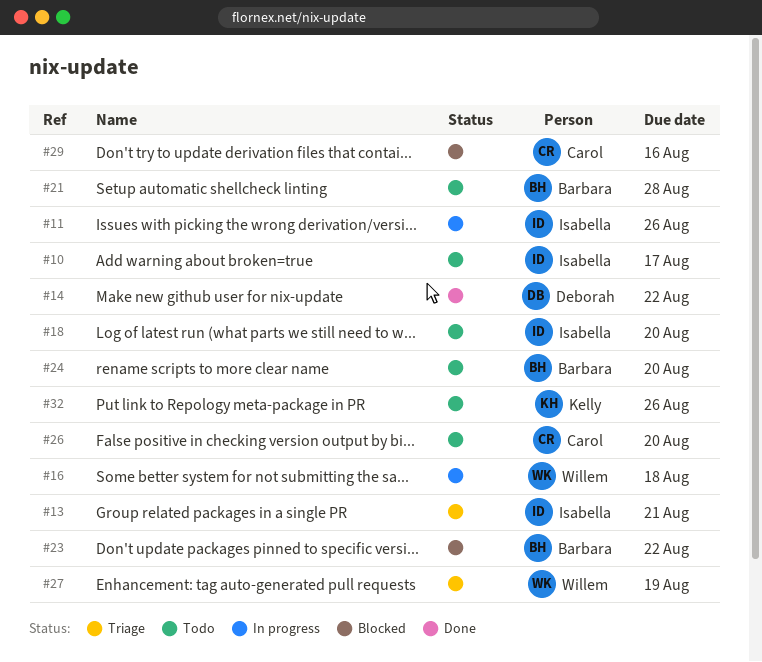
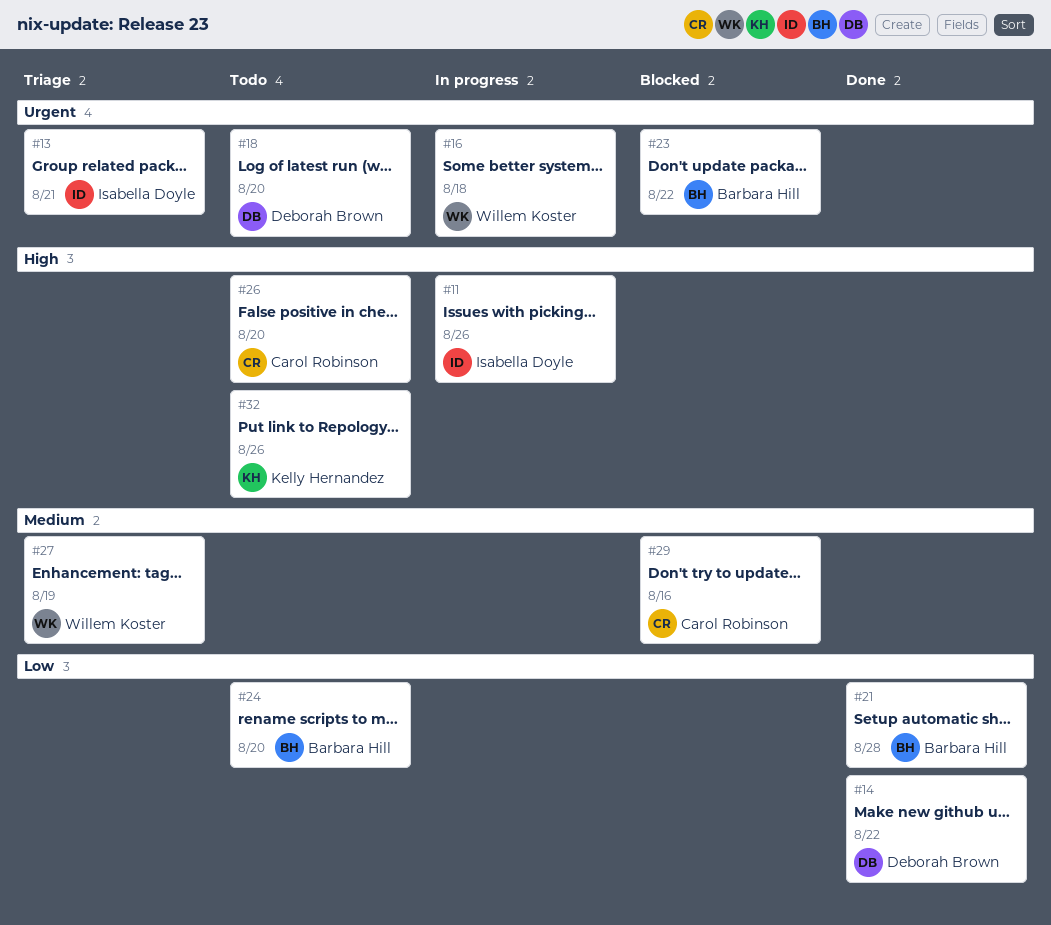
#10: present -> none
#18, owner: Isabella Doyle -> Deborah Brown
#21, status: Todo -> Done

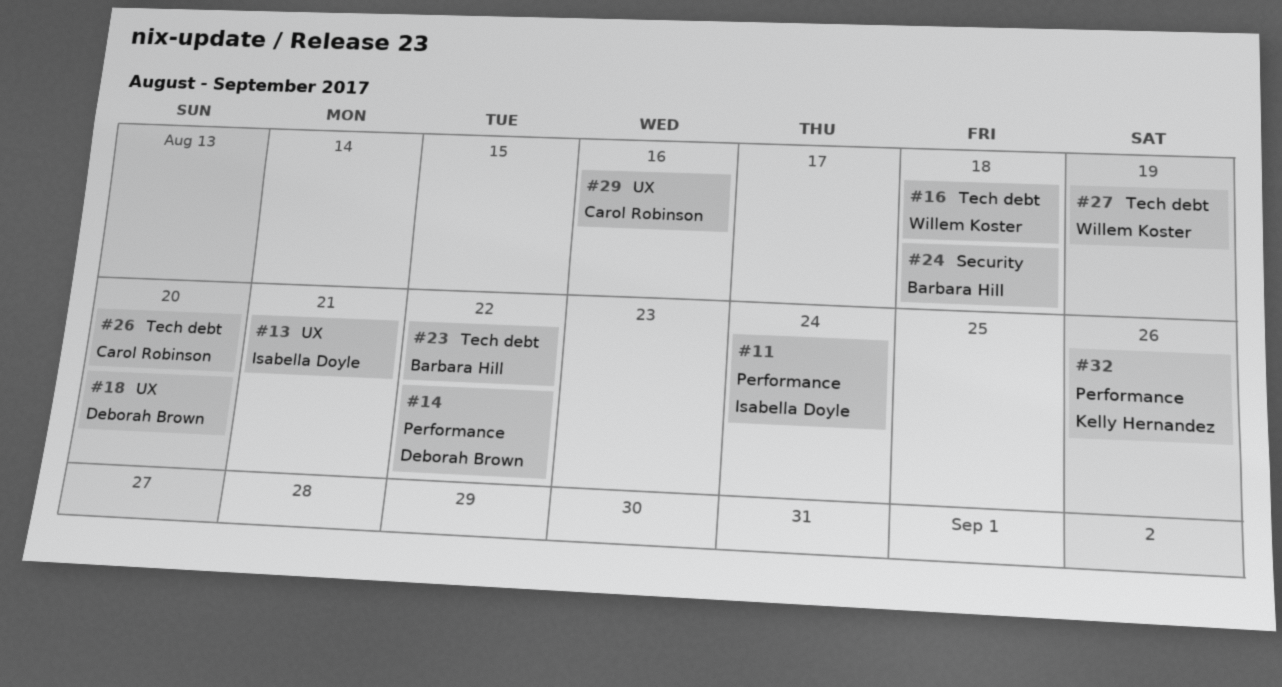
#11, due: Aug 26 -> Aug 24
#21: present -> none
#24, due: Aug 20 -> Aug 18

